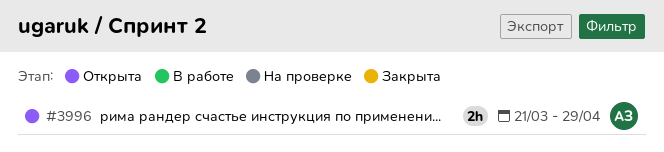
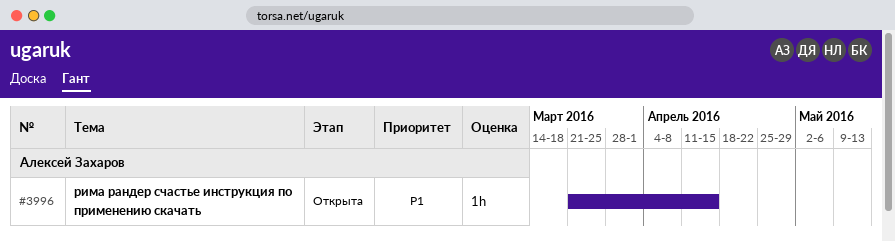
#3996, estimate: 2h -> 1h
#3996, due: Apr 29 -> Apr 15

